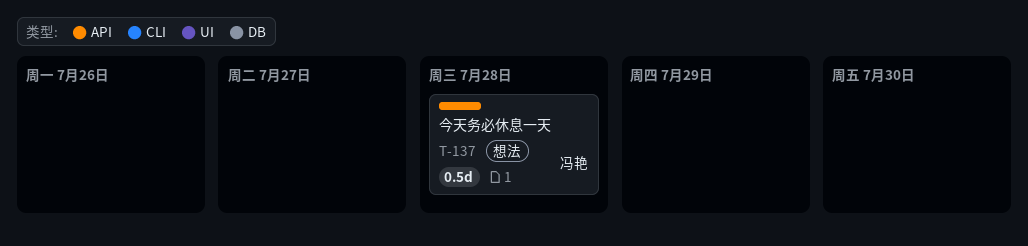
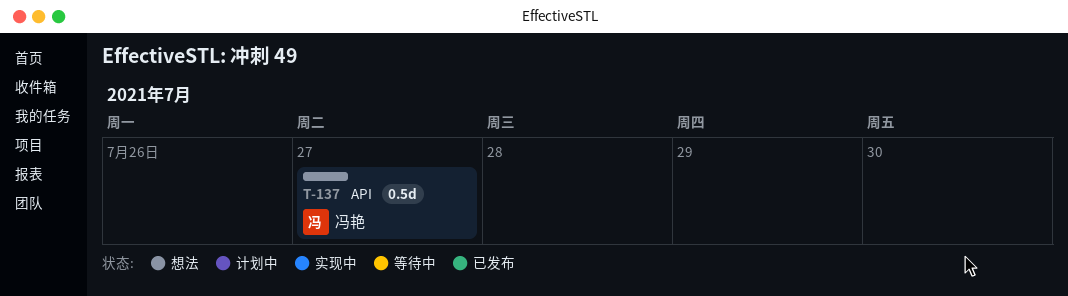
T-137, due: Jul 28 -> Jul 27

